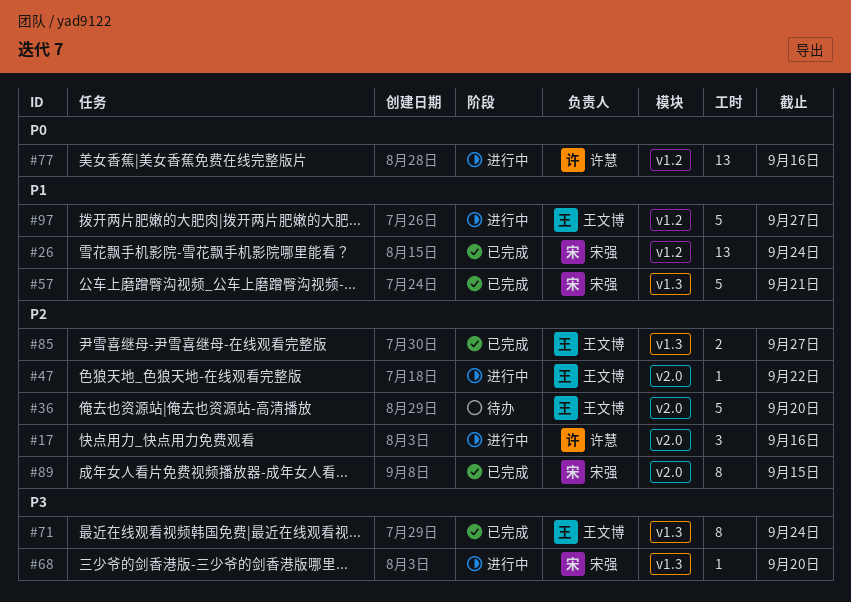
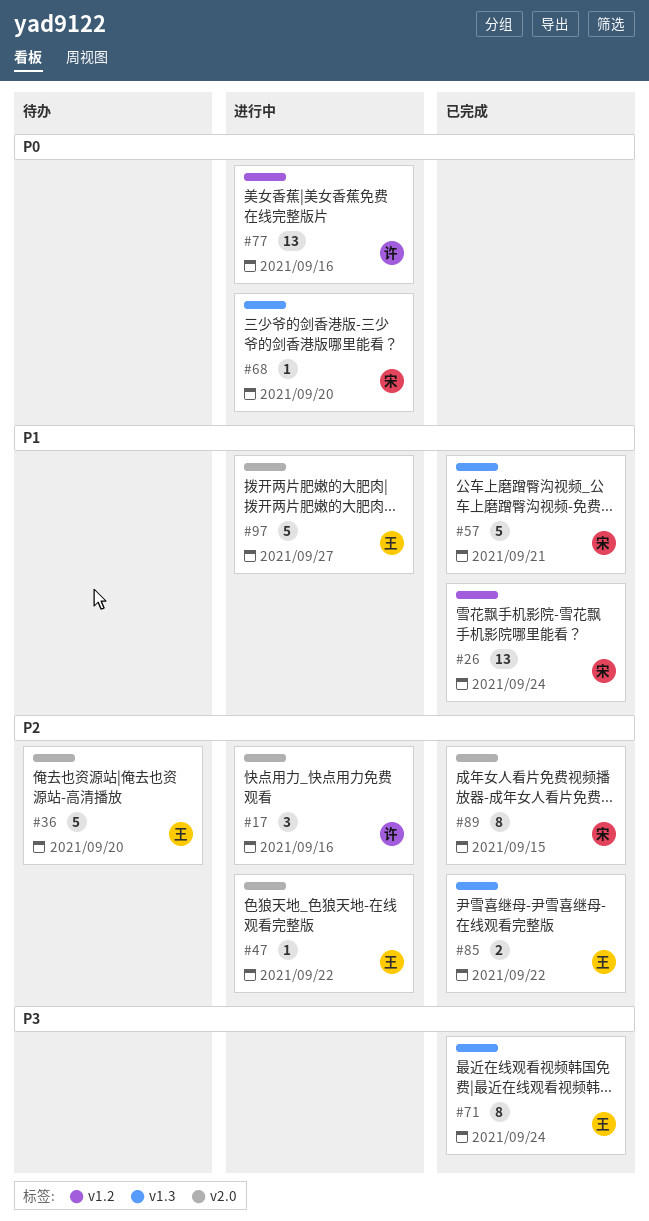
#68, priority: P3 -> P0
#85, due: Sep 27 -> Sep 22
#97, label: v1.2 -> v2.0

